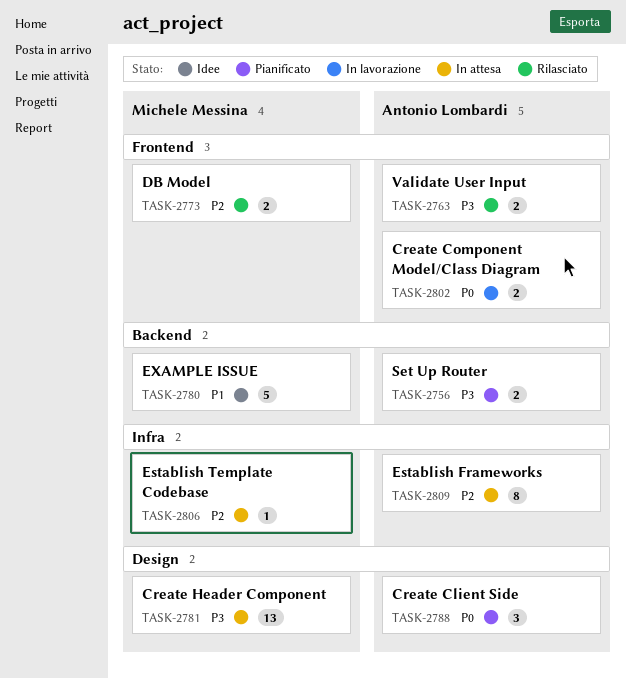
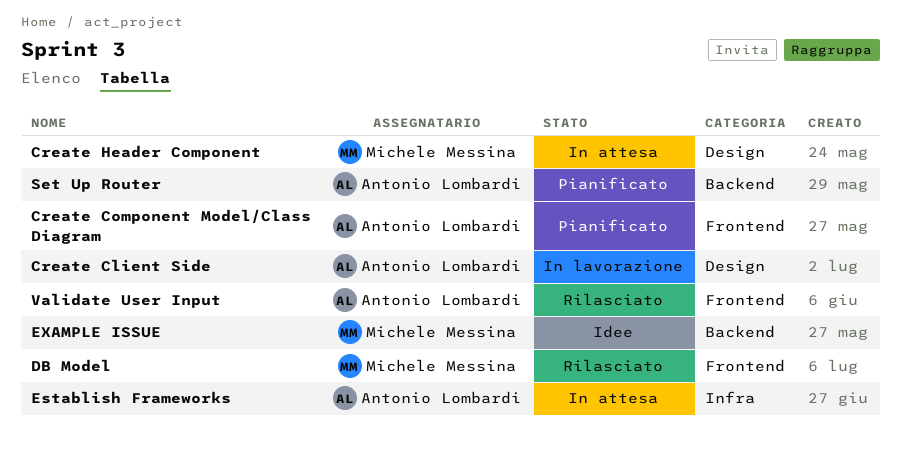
Create Client Side, status: Pianificato -> In lavorazione
Create Component Model/Class Diagram, status: In lavorazione -> Pianificato
Establish Template Codebase: present -> none

